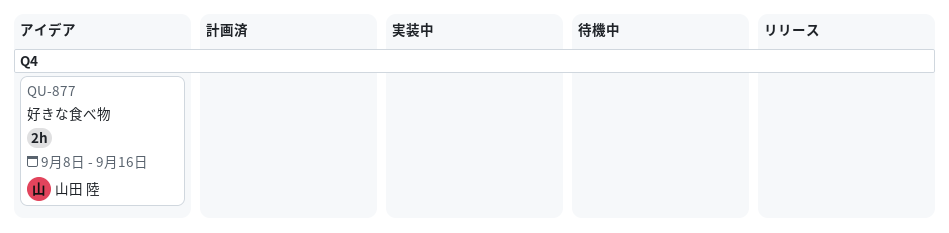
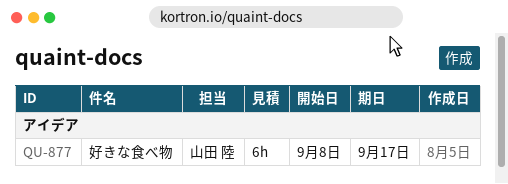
QU-877, estimate: 2h -> 6h
QU-877, due: Sep 16 -> Sep 17

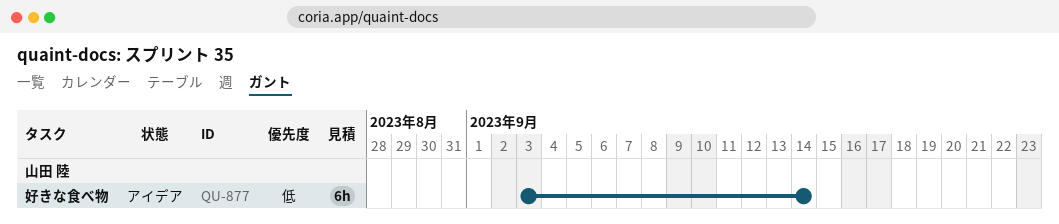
QU-877, start: Sep 8 -> Sep 3
QU-877, due: Sep 17 -> Sep 14

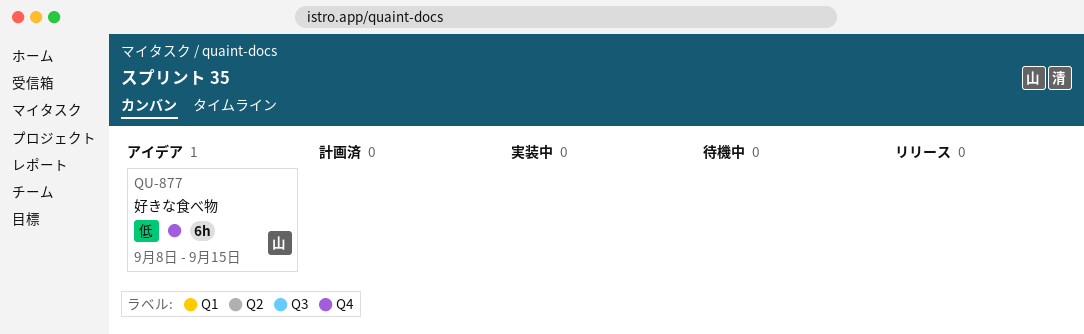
QU-877, start: Sep 3 -> Sep 8
QU-877, due: Sep 14 -> Sep 15

